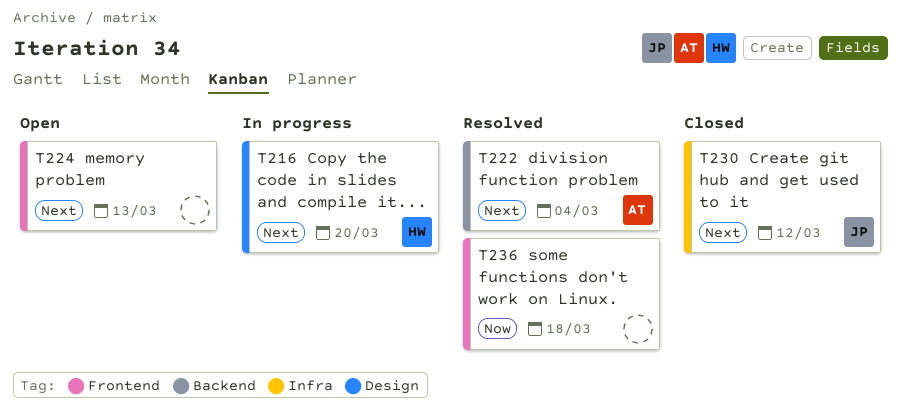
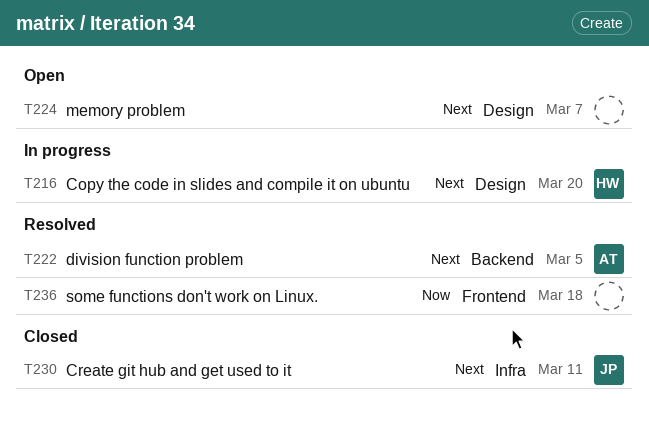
T222, due: Mar 4 -> Mar 5
T224, label: Frontend -> Design
T224, due: Mar 13 -> Mar 7
T230, due: Mar 12 -> Mar 11

